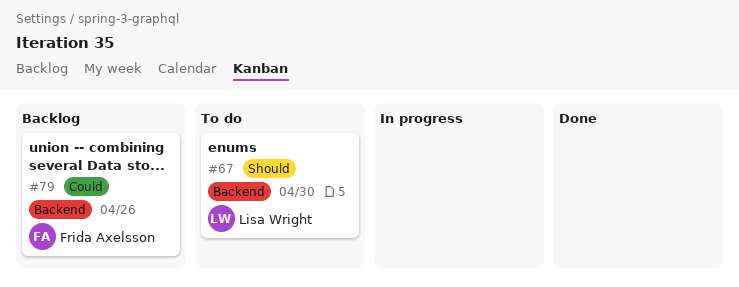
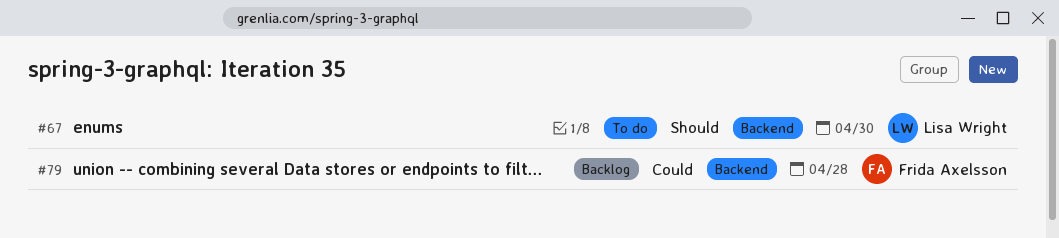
#79, due: Apr 26 -> Apr 28

